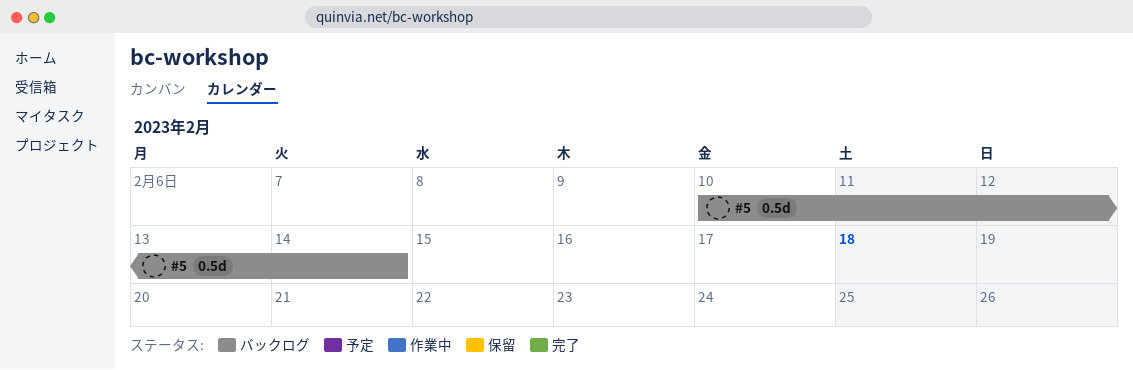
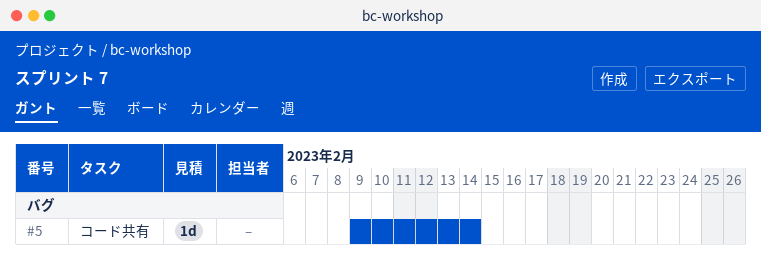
#5, estimate: 0.5d -> 1d
#5, start: Feb 10 -> Feb 9

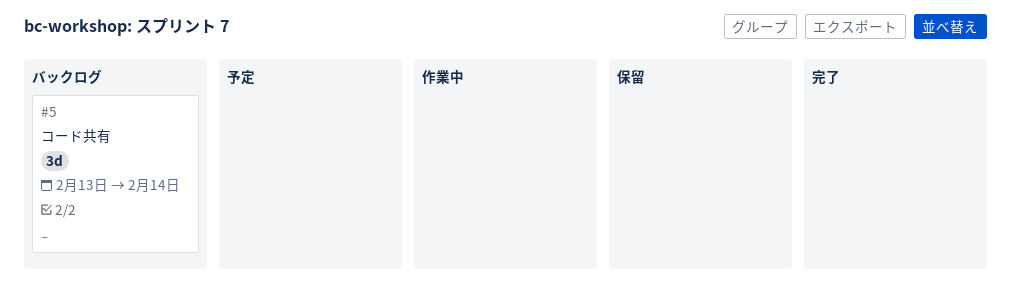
#5, estimate: 1d -> 3d
#5, start: Feb 9 -> Feb 13

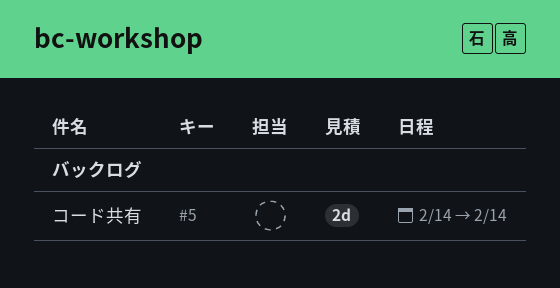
#5, estimate: 3d -> 2d
#5, start: Feb 13 -> Feb 14

